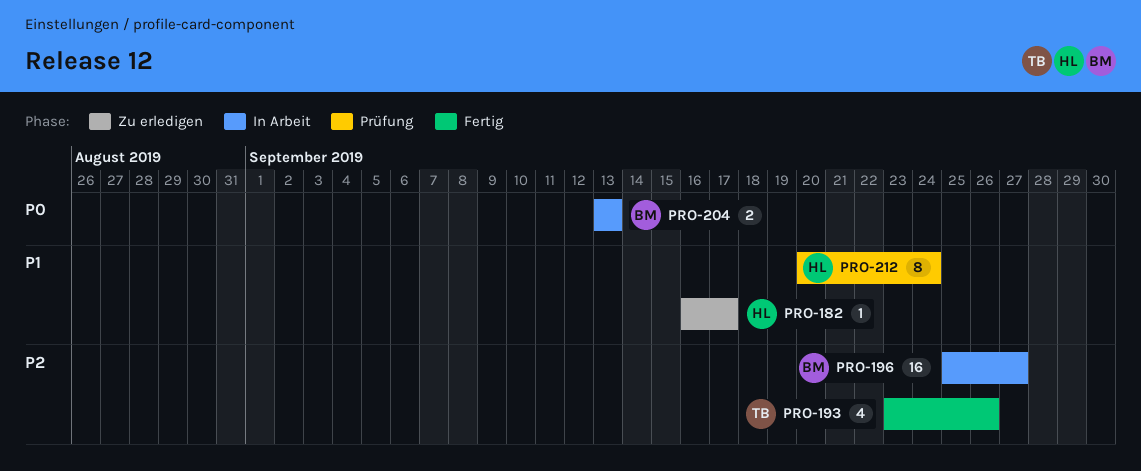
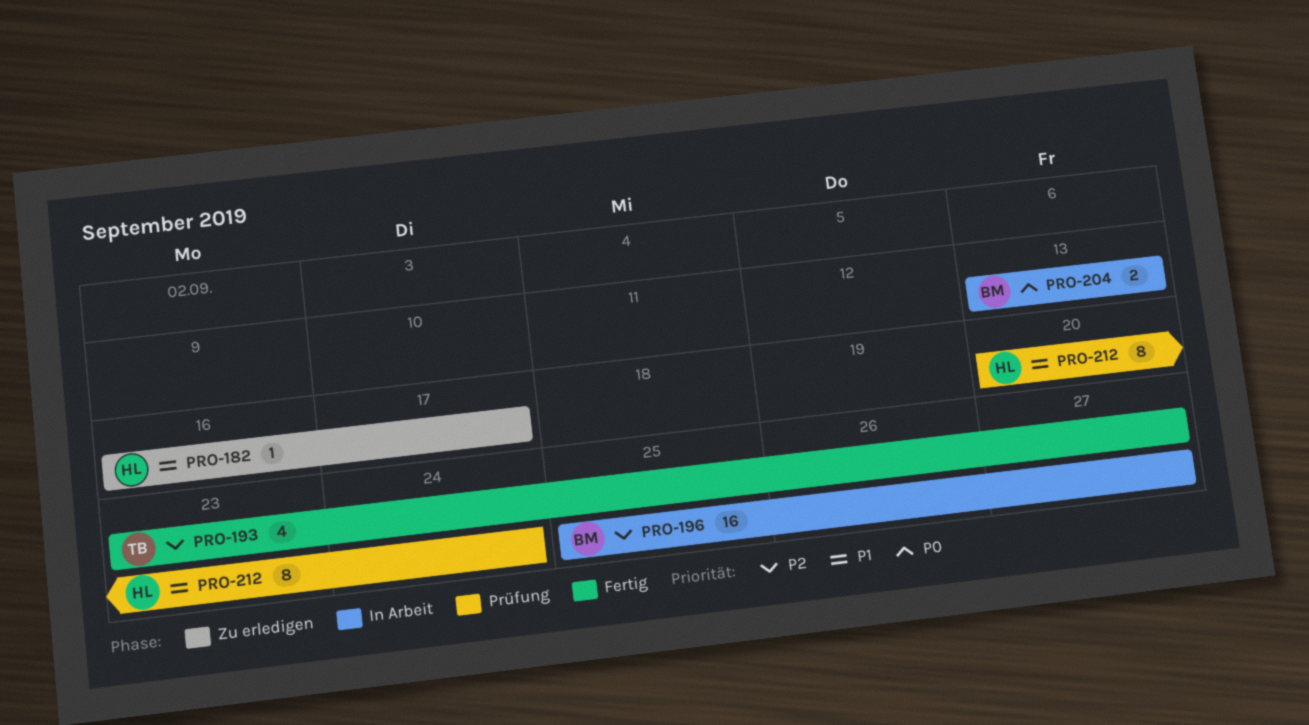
PRO-193, due: Sep 26 -> Sep 27

